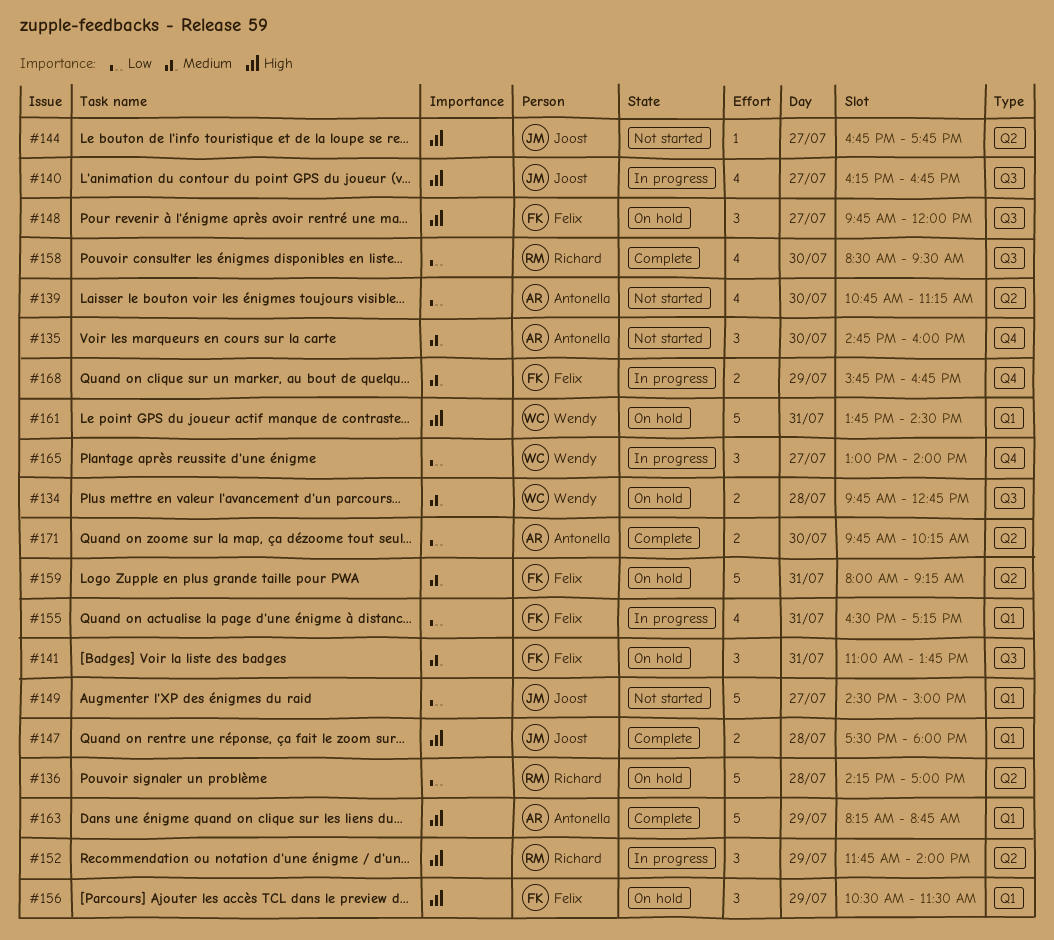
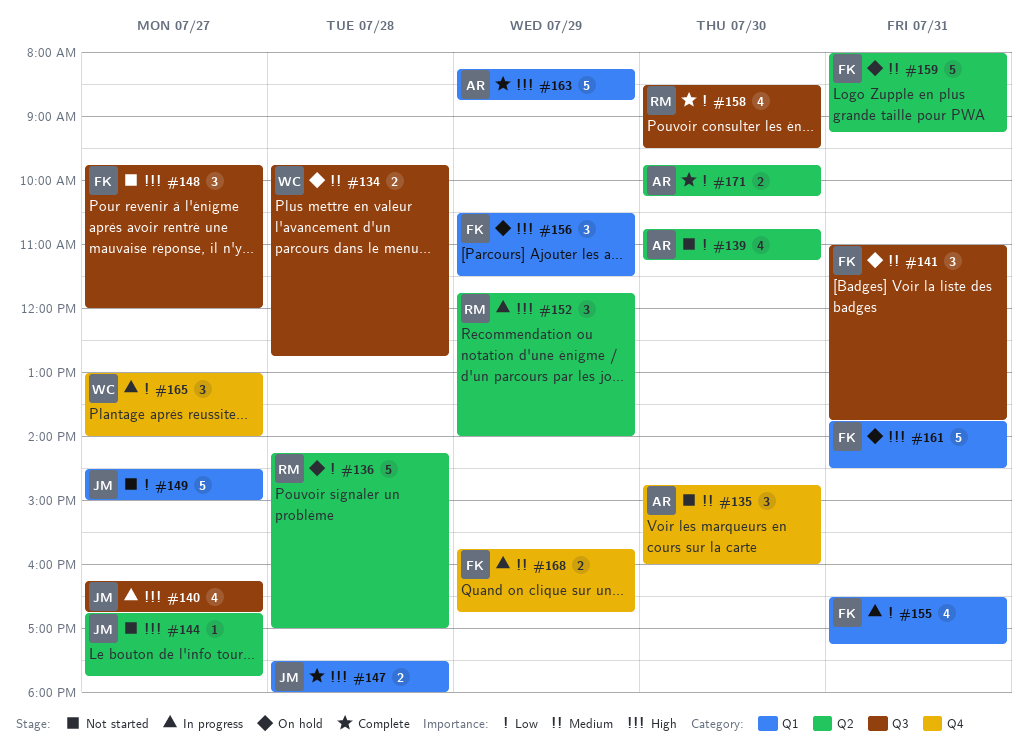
#148, status: On hold -> Not started
#161, owner: Wendy -> Felix

